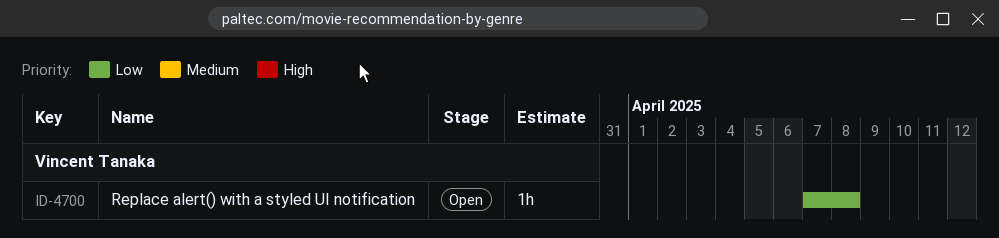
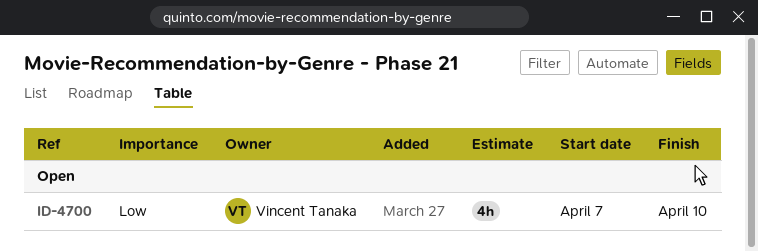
ID-4700, estimate: 1h -> 4h
ID-4700, due: Apr 8 -> Apr 10

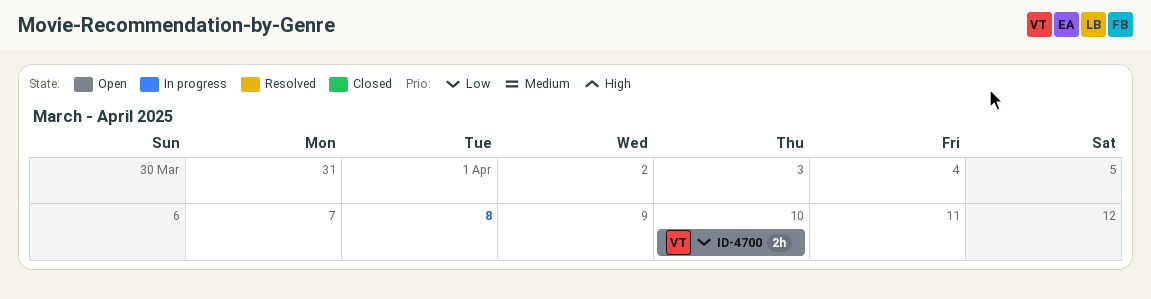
ID-4700, estimate: 4h -> 2h
ID-4700, start: Apr 7 -> Apr 10

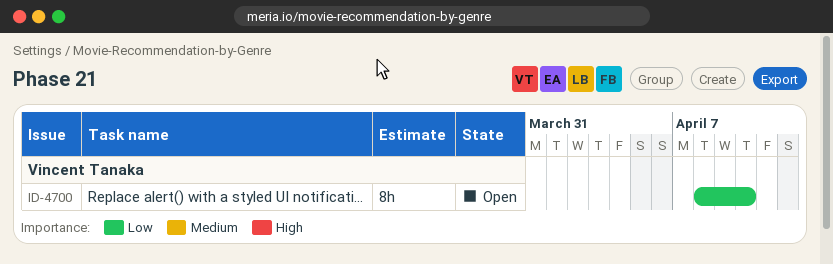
ID-4700, estimate: 2h -> 8h
ID-4700, start: Apr 10 -> Apr 8

